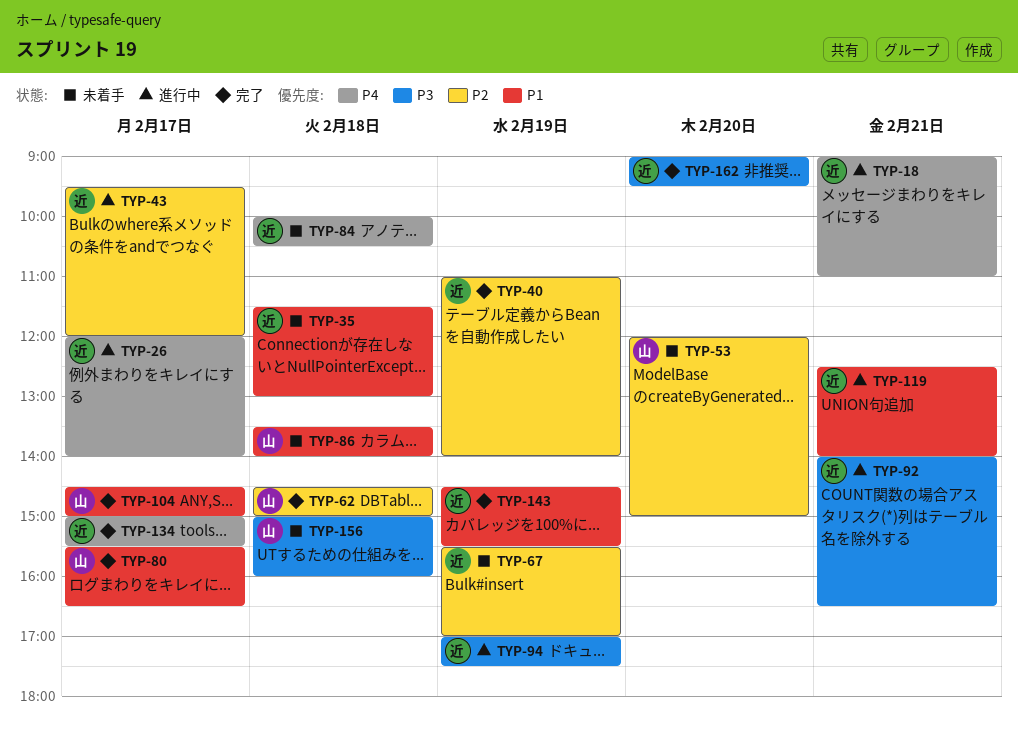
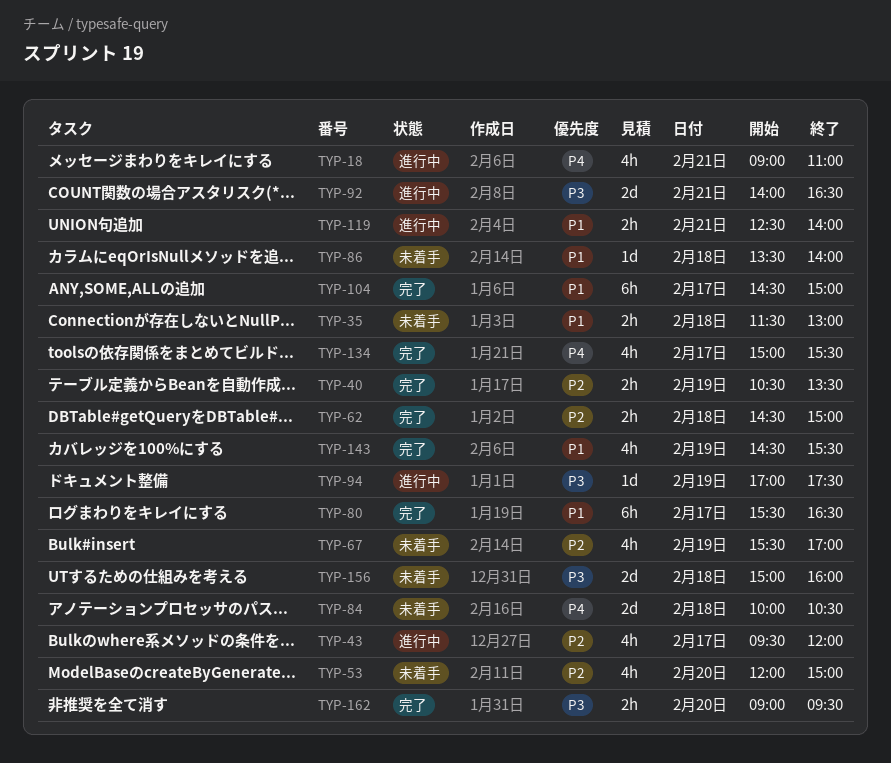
TYP-26: present -> none
TYP-40, begins: 11:00 -> 10:30
TYP-40, ends: 14:00 -> 13:30

